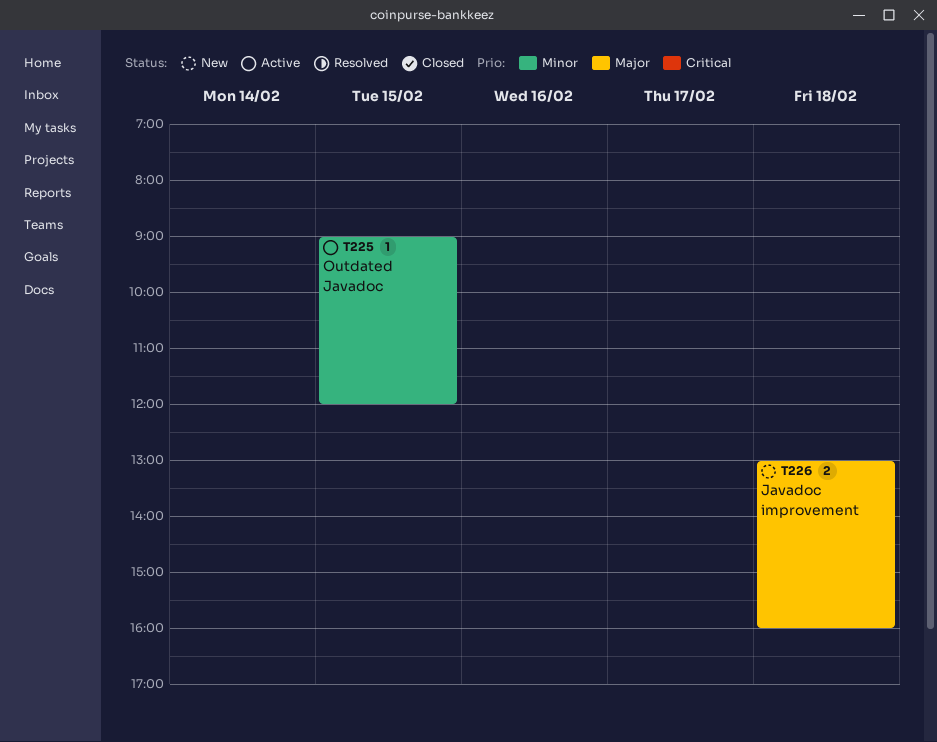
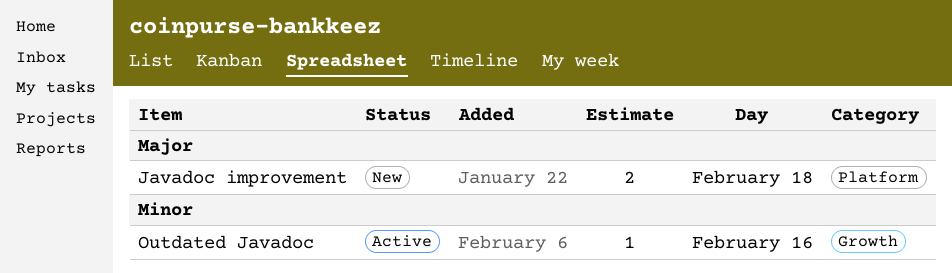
Outdated Javadoc, day: Feb 15 -> Feb 16

